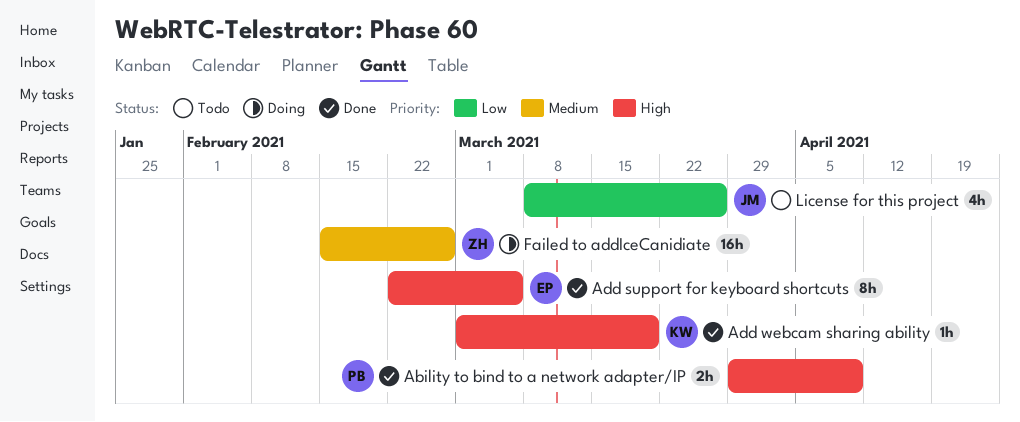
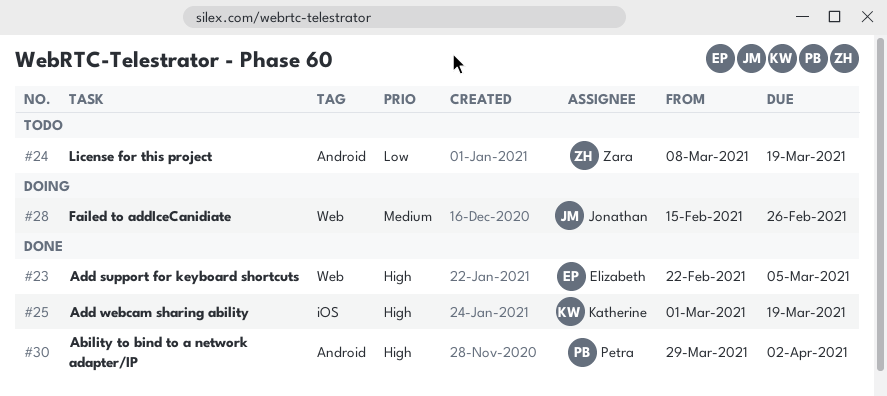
Ability to bind to a network adapter/IP, due: Apr 9 -> Apr 2
Failed to addIceCanidiate, owner: Zara -> Jonathan
License for this project, owner: Jonathan -> Zara
License for this project, due: Mar 26 -> Mar 19

